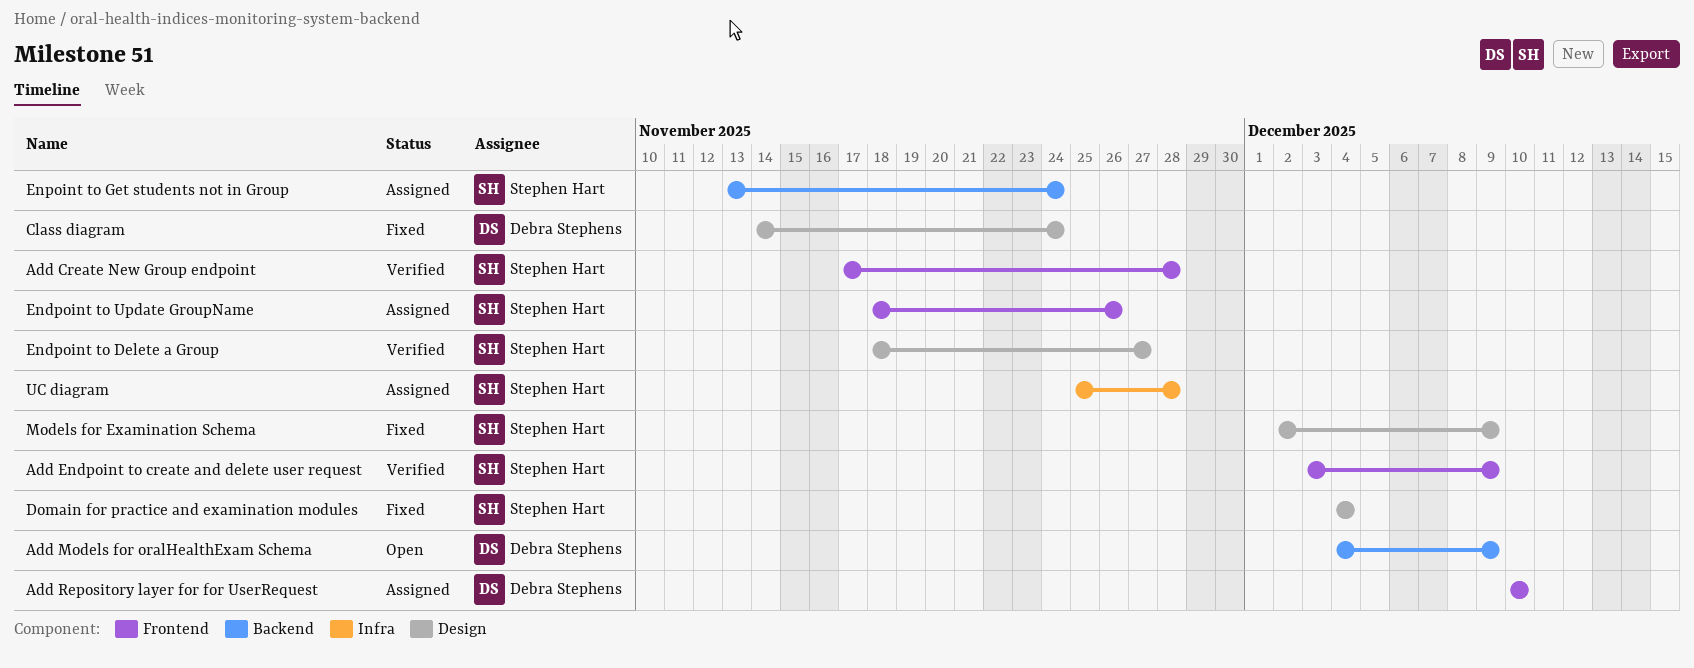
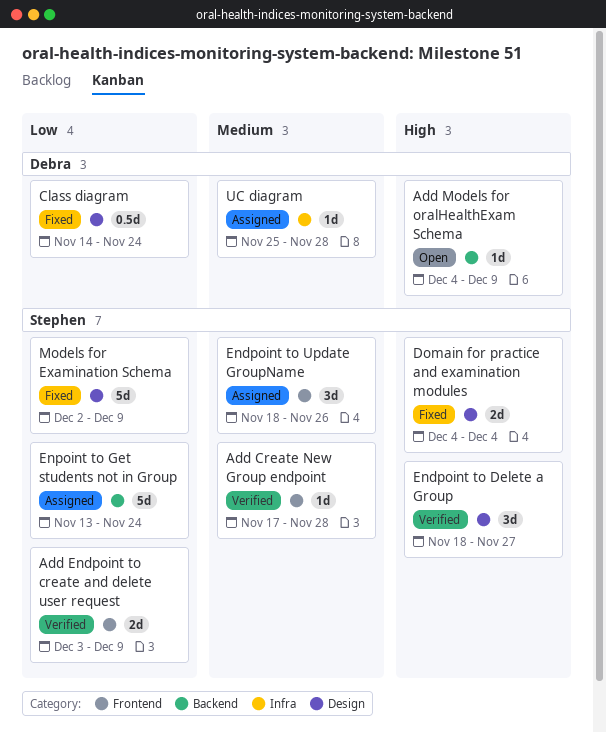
Add Repository layer for for UserRequest: present -> none
UC diagram, owner: Stephen Hart -> Debra Stephens

